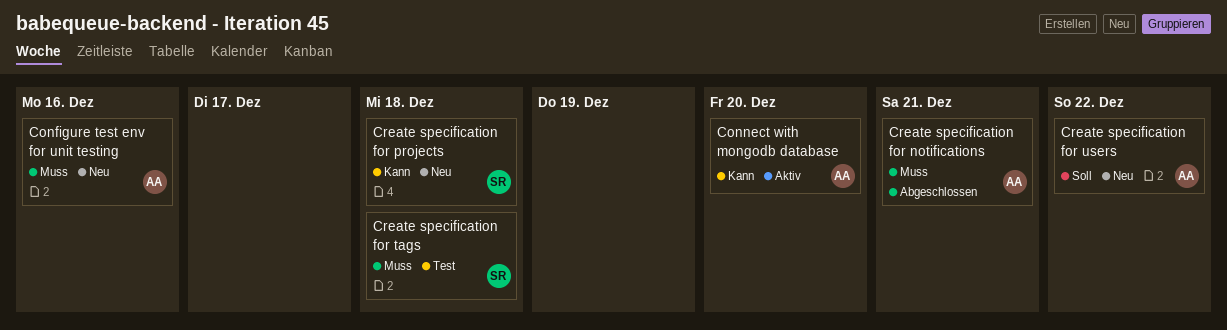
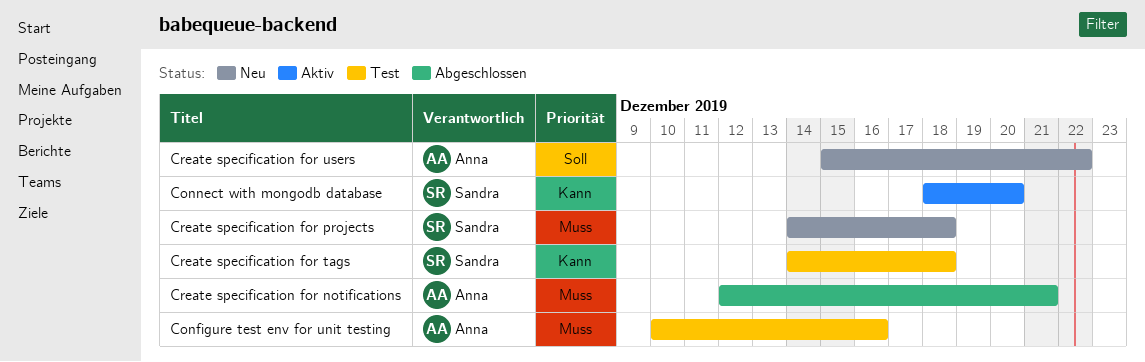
Configure test env for unit testing, status: Neu -> Test
Connect with mongodb database, owner: Anna -> Sandra
Create specification for projects, priority: Kann -> Muss
Create specification for tags, priority: Muss -> Kann

